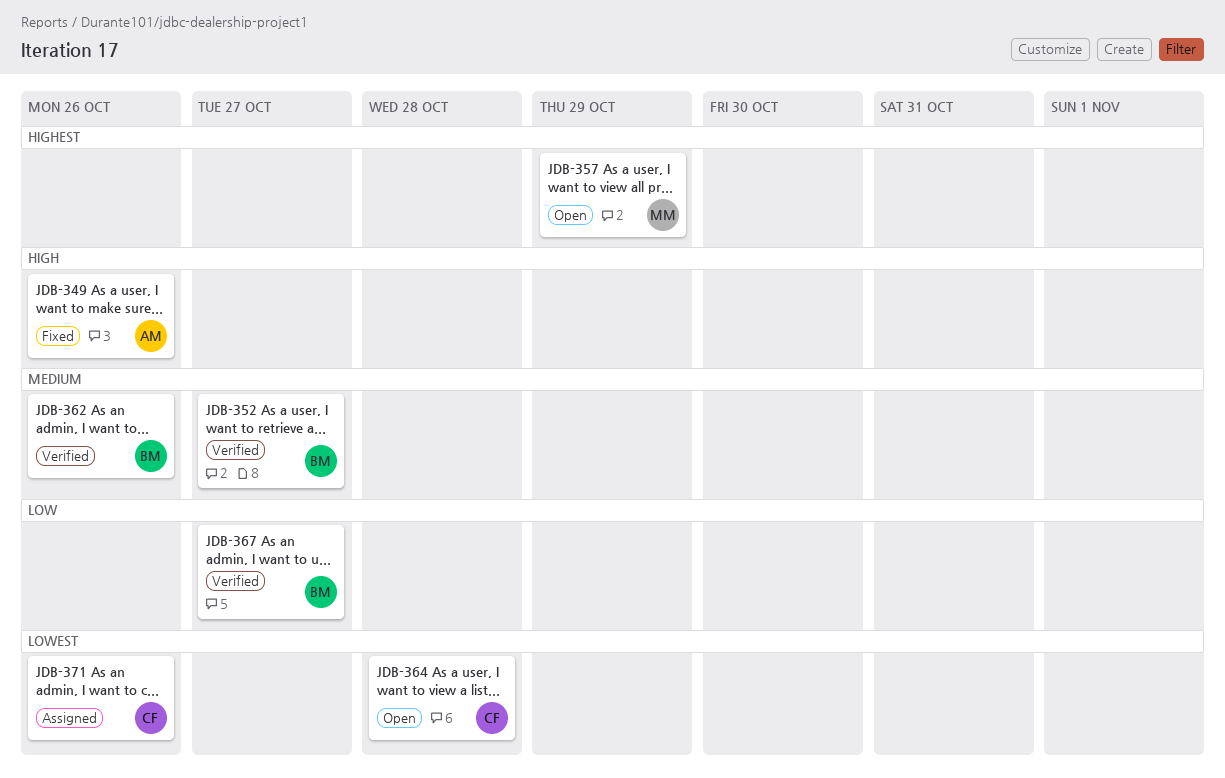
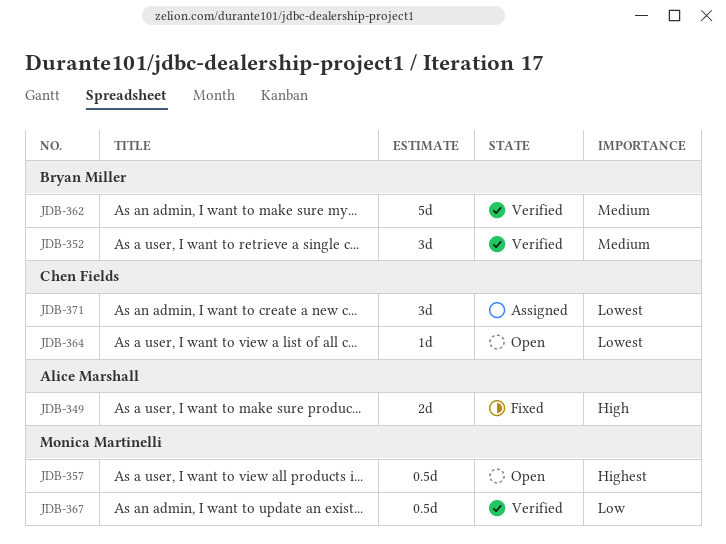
JDB-367, owner: Bryan Miller -> Monica Martinelli

